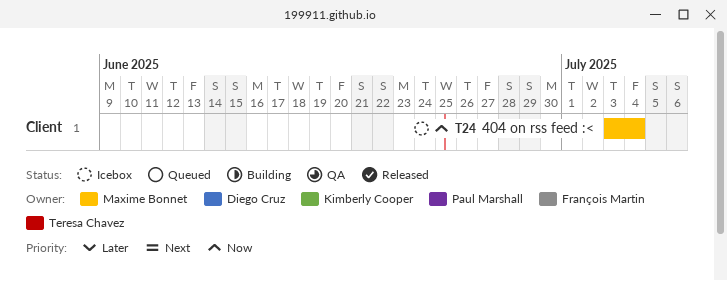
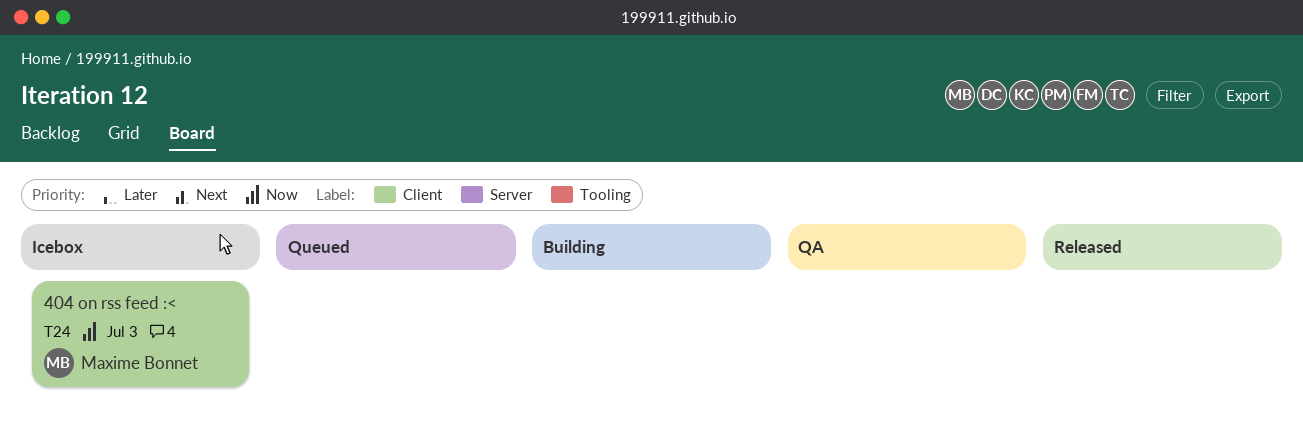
T24, due: Jul 4 -> Jul 3

